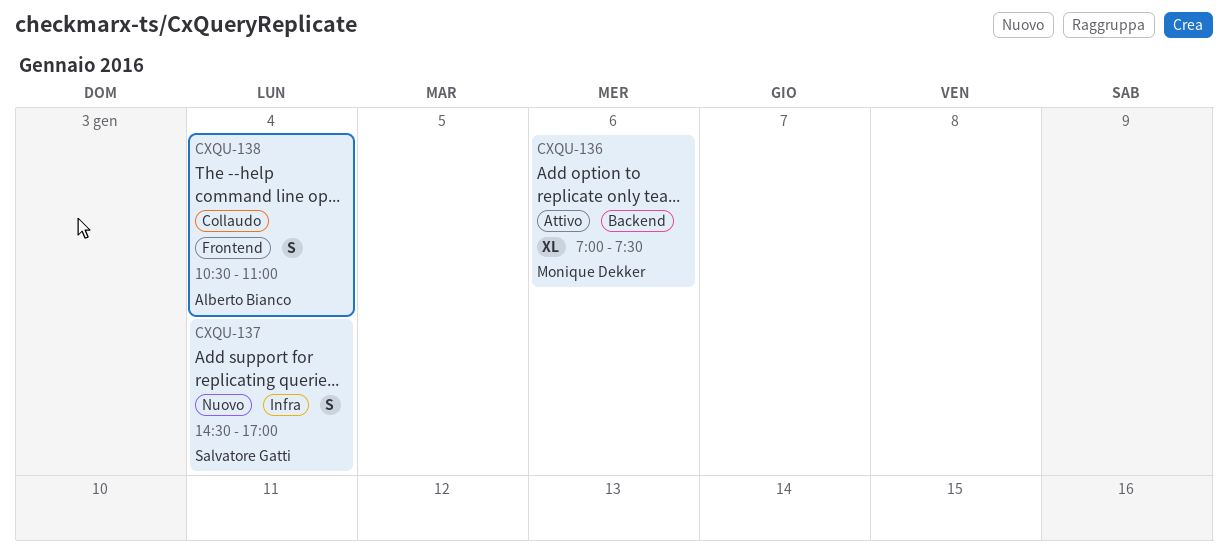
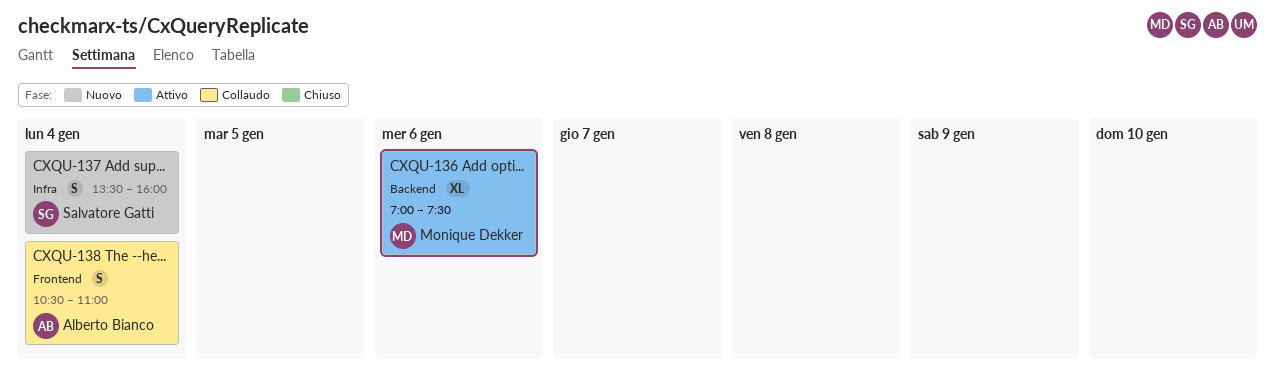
CXQU-137, begins: 14:30 -> 13:30
CXQU-137, ends: 17:00 -> 16:00

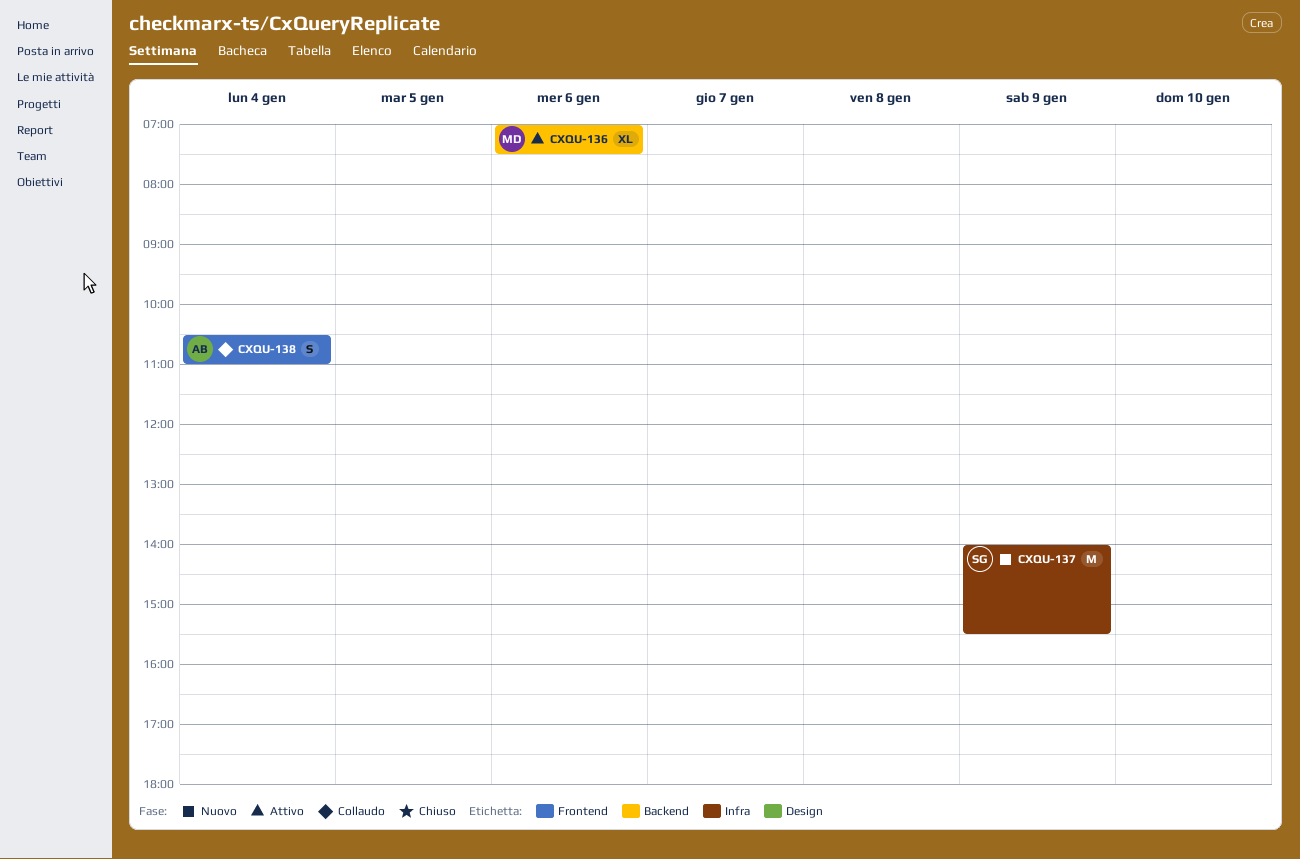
CXQU-137, estimate: S -> M
CXQU-137, day: Jan 4 -> Jan 9
CXQU-137, begins: 13:30 -> 14:00
CXQU-137, ends: 16:00 -> 15:30

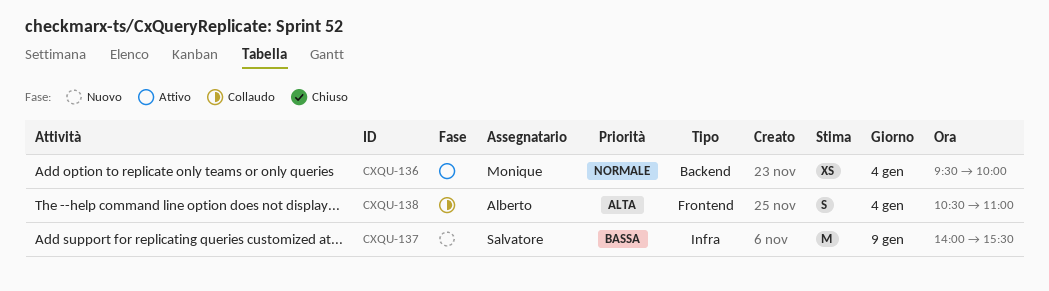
CXQU-136, estimate: XL -> XS
CXQU-136, day: Jan 6 -> Jan 4
CXQU-136, begins: 07:00 -> 09:30
CXQU-136, ends: 07:30 -> 10:00

